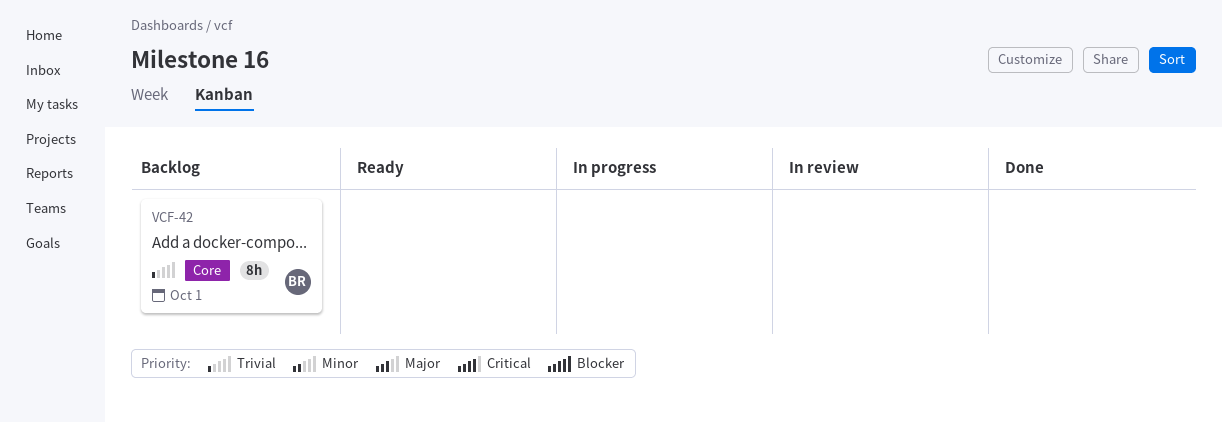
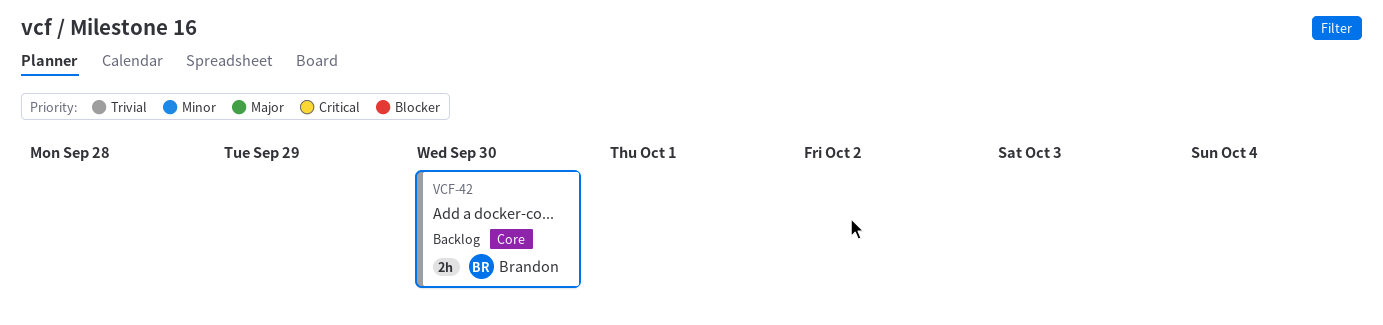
VCF-42, estimate: 8h -> 2h
VCF-42, due: Oct 1 -> Sep 30

